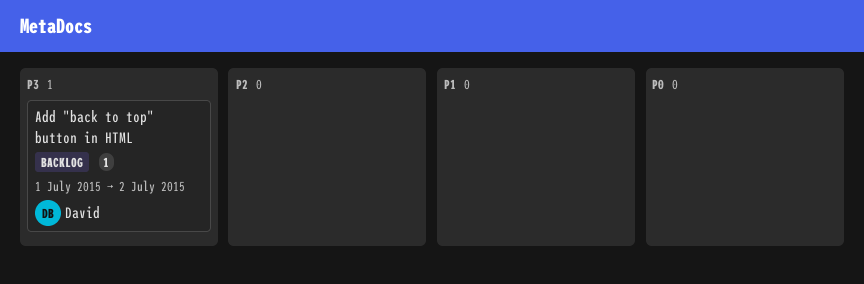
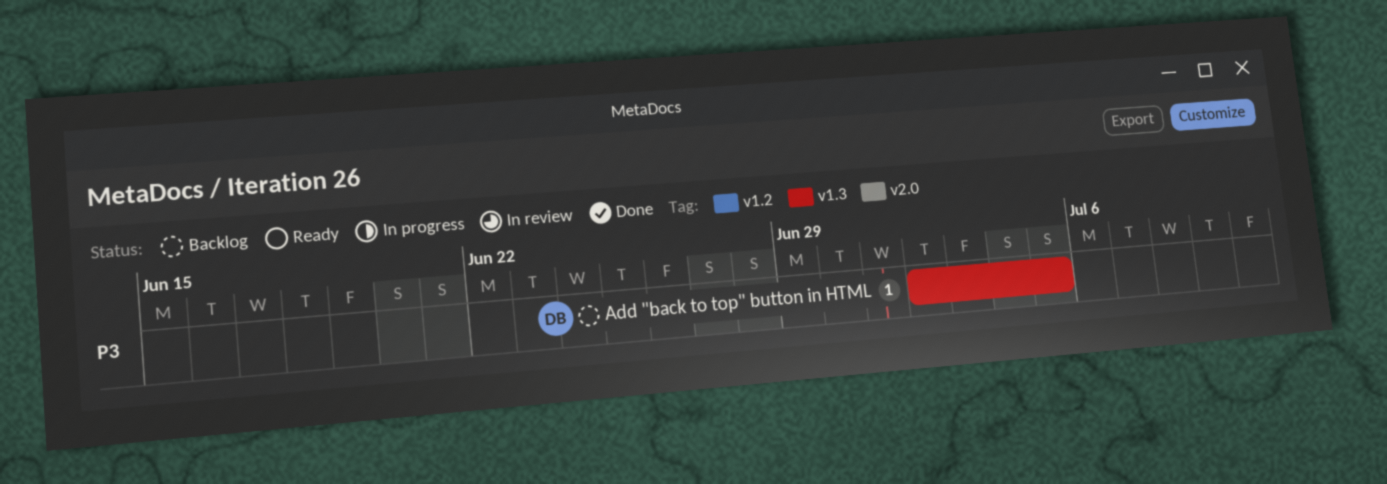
Add "back to top" button in HTML, start: Jul 1 -> Jul 2
Add "back to top" button in HTML, due: Jul 2 -> Jul 5

